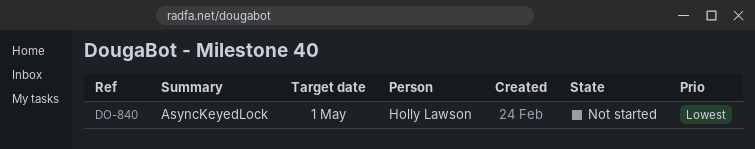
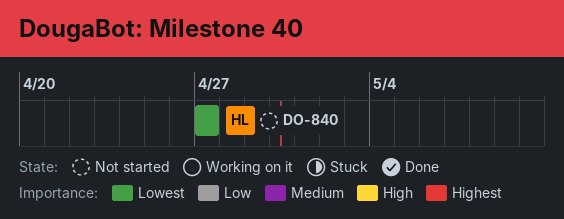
DO-840, due: May 1 -> Apr 27

